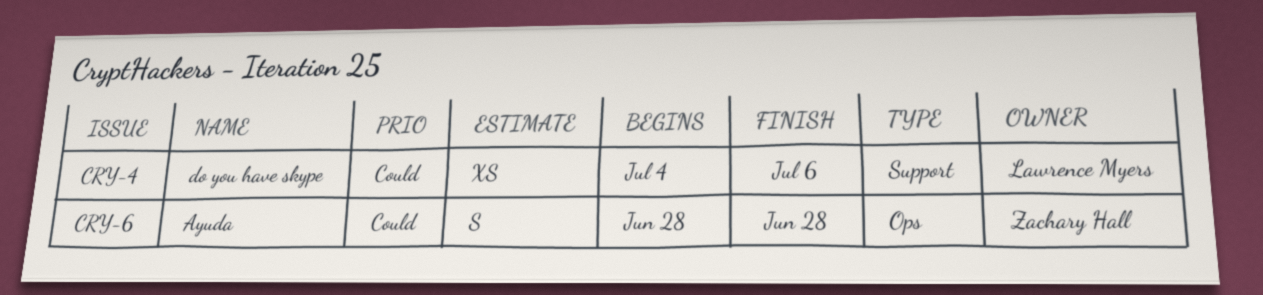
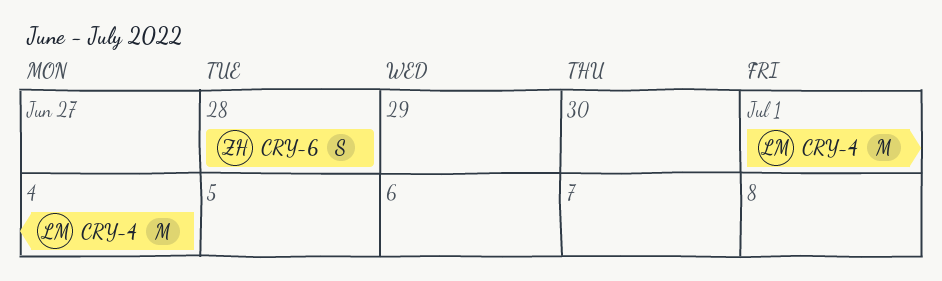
CRY-4, estimate: XS -> M
CRY-4, start: Jul 4 -> Jul 1
CRY-4, due: Jul 6 -> Jul 4

